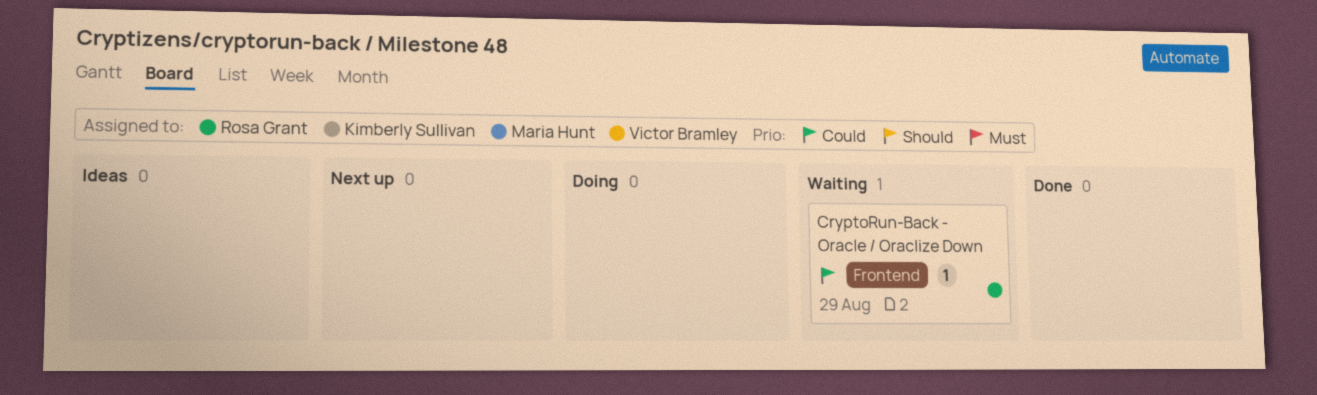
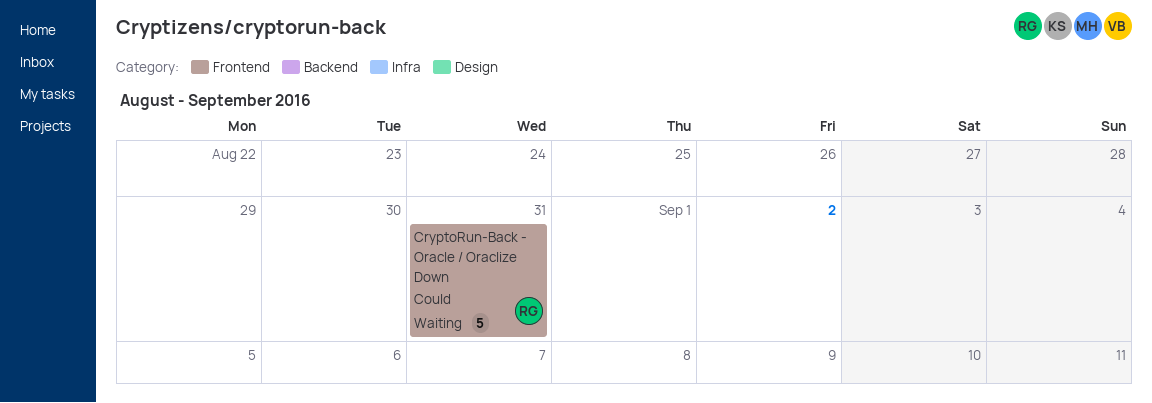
CryptoRun-Back - Oracle / Oraclize Down, estimate: 1 -> 5
CryptoRun-Back - Oracle / Oraclize Down, due: Aug 29 -> Aug 31

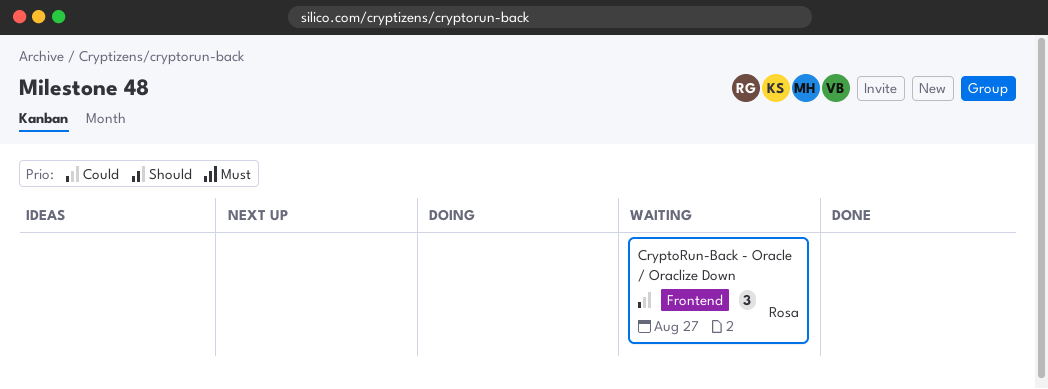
CryptoRun-Back - Oracle / Oraclize Down, estimate: 5 -> 3
CryptoRun-Back - Oracle / Oraclize Down, due: Aug 31 -> Aug 27

